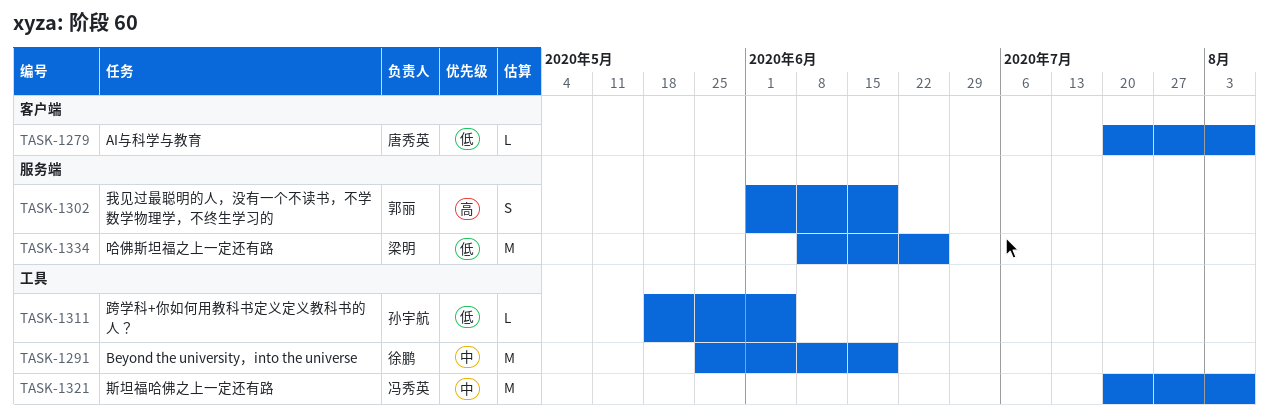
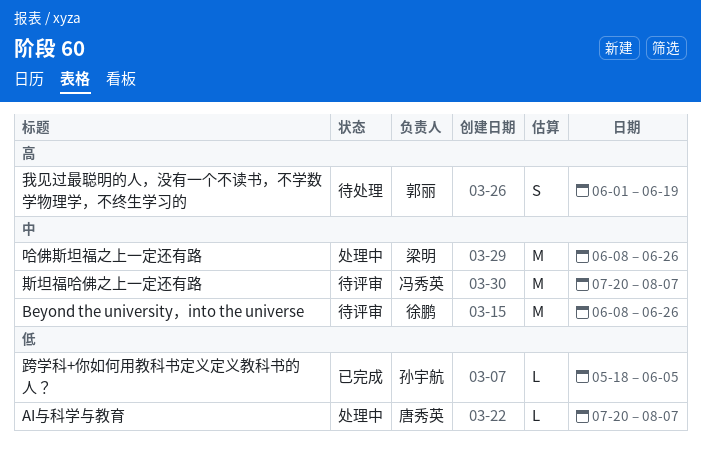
Beyond the university，into the universe, start: May 25 -> Jun 8
Beyond the university，into the universe, due: Jun 19 -> Jun 26
哈佛斯坦福之上一定还有路, priority: 低 -> 中

